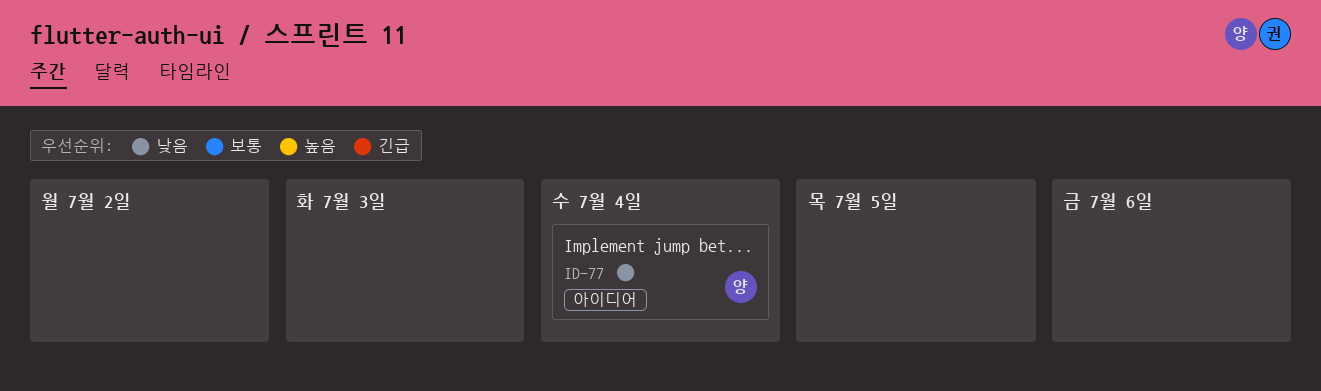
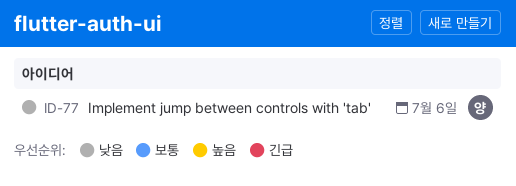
ID-77, due: Jul 4 -> Jul 6

